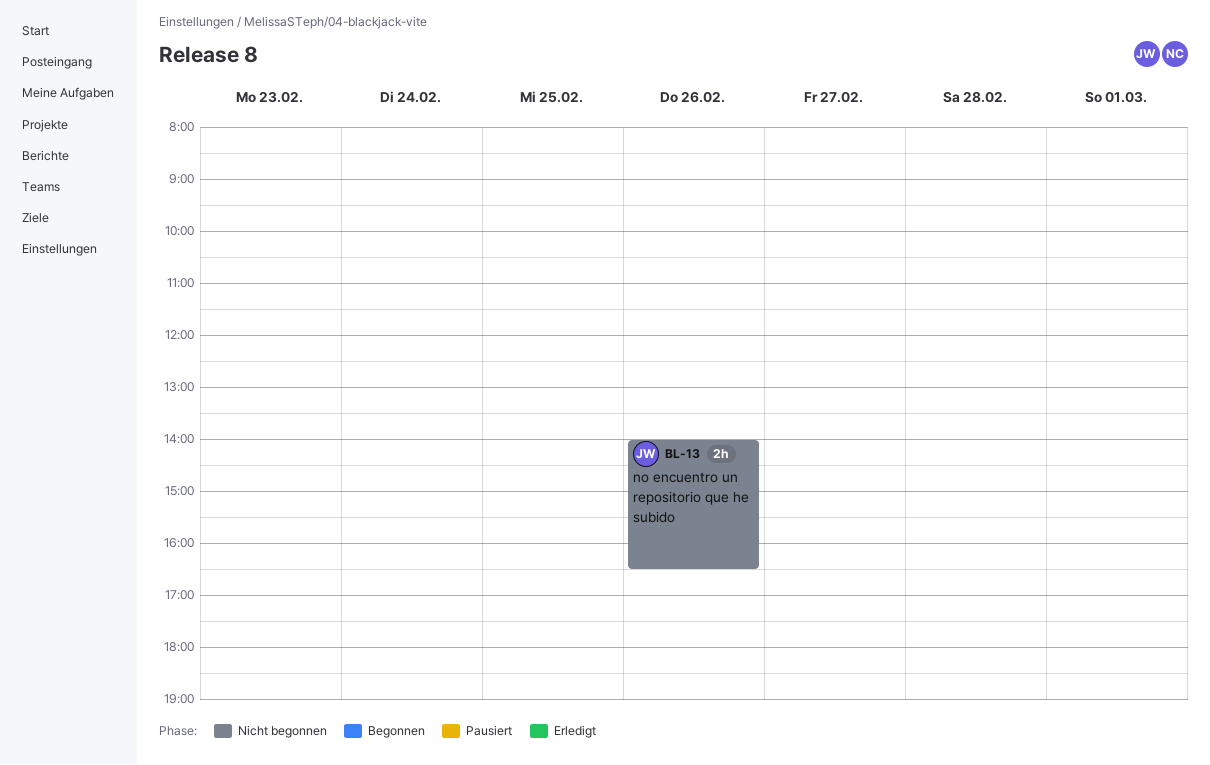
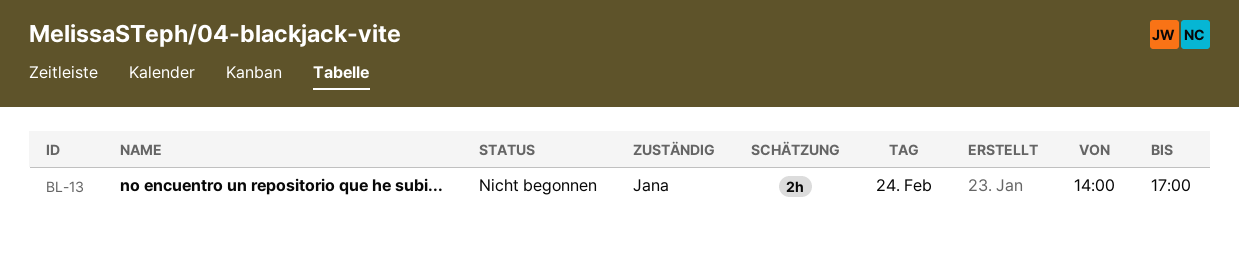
BL-13, day: Feb 26 -> Feb 24
BL-13, ends: 16:30 -> 17:00

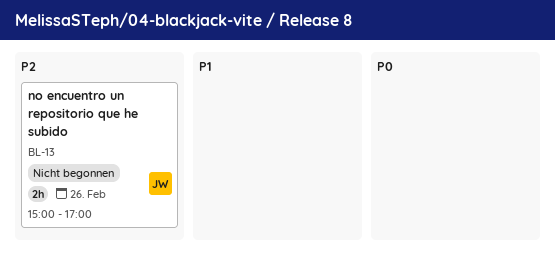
BL-13, day: Feb 24 -> Feb 26
BL-13, begins: 14:00 -> 15:00

